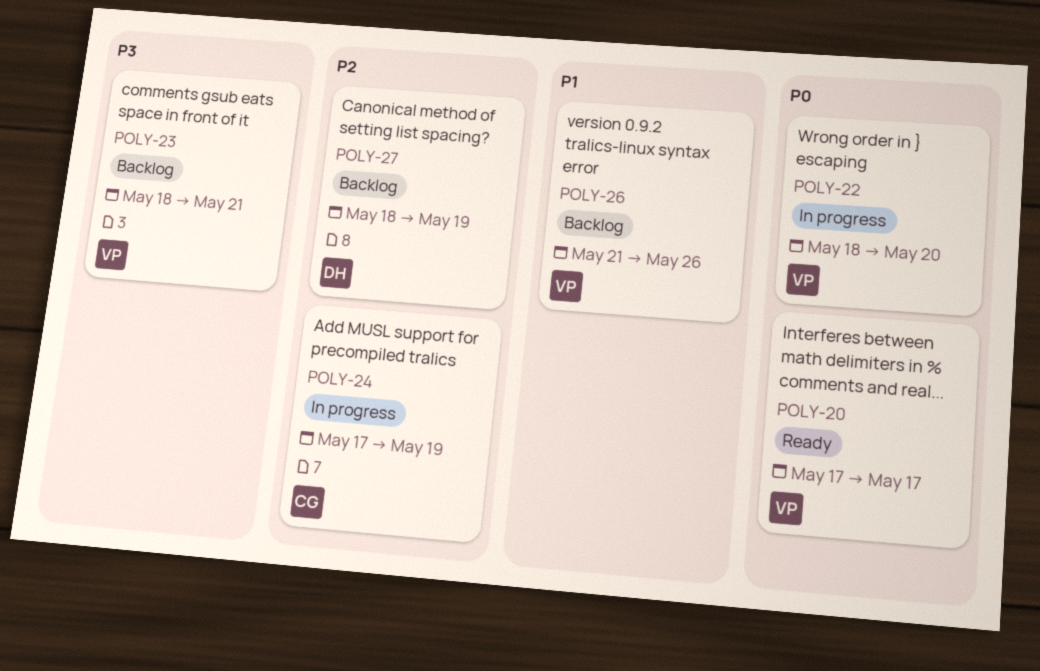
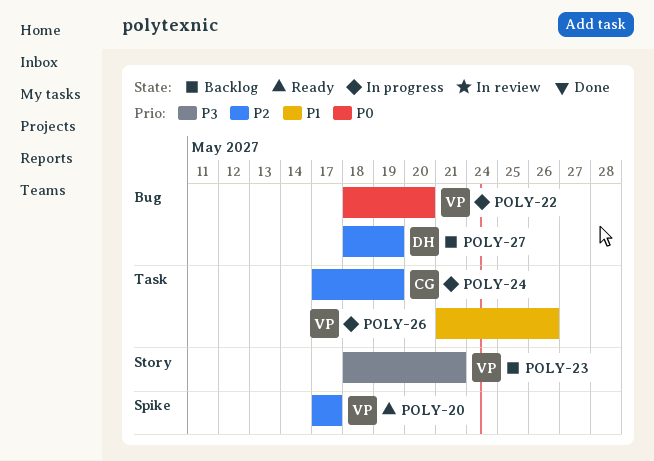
POLY-20, priority: P0 -> P2
POLY-26, status: Backlog -> In progress

